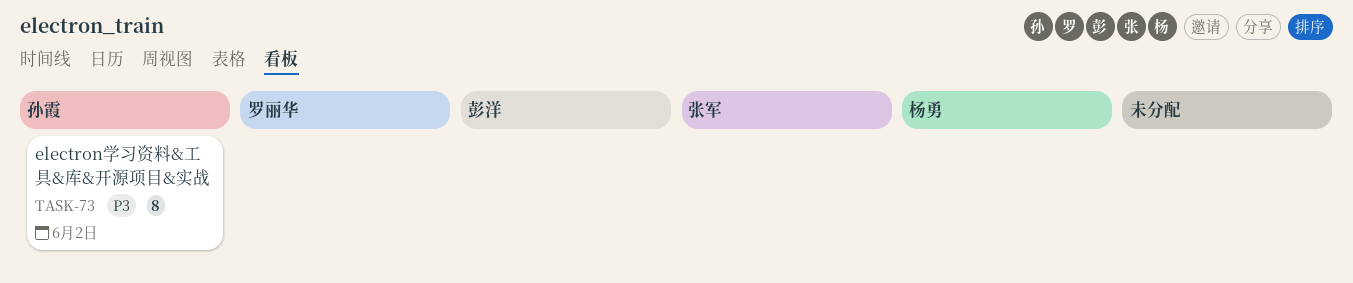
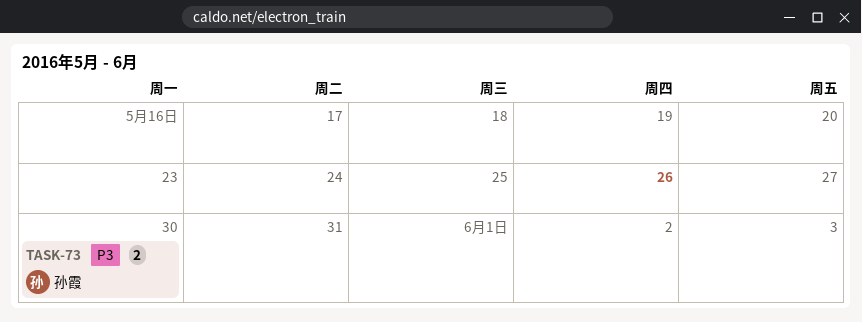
TASK-73, estimate: 8 -> 2
TASK-73, due: Jun 2 -> May 30

